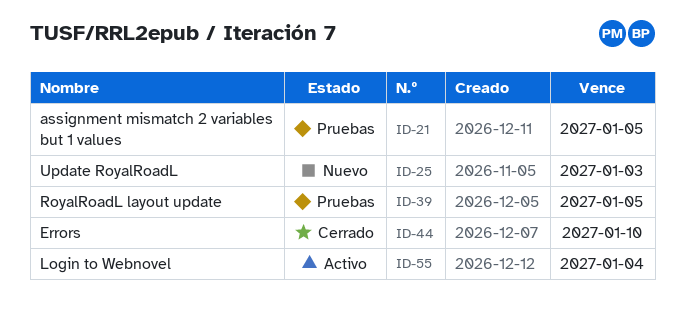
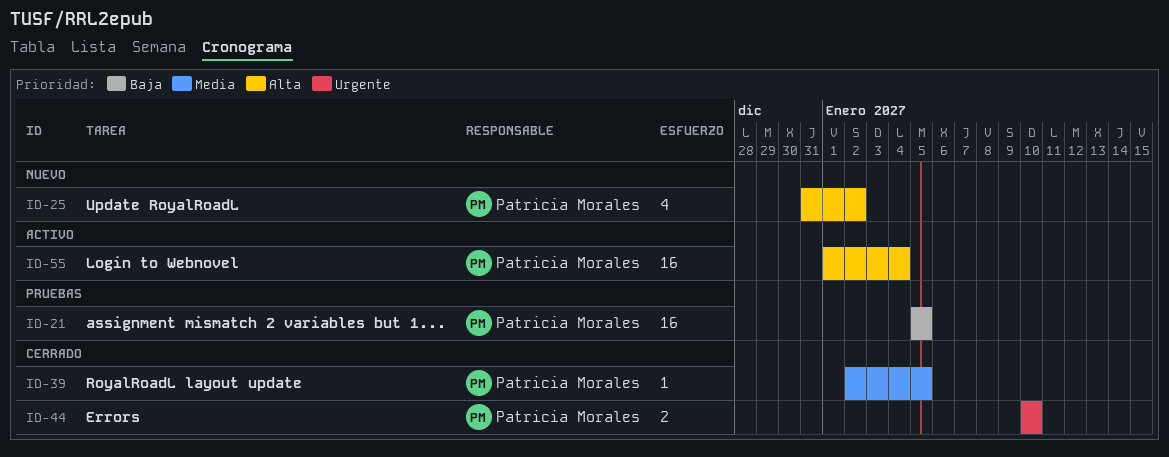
ID-25, due: Jan 3 -> Jan 2
ID-39, status: Pruebas -> Cerrado

